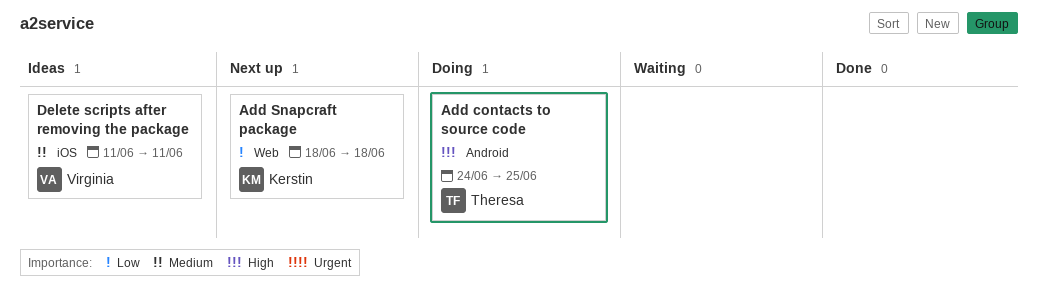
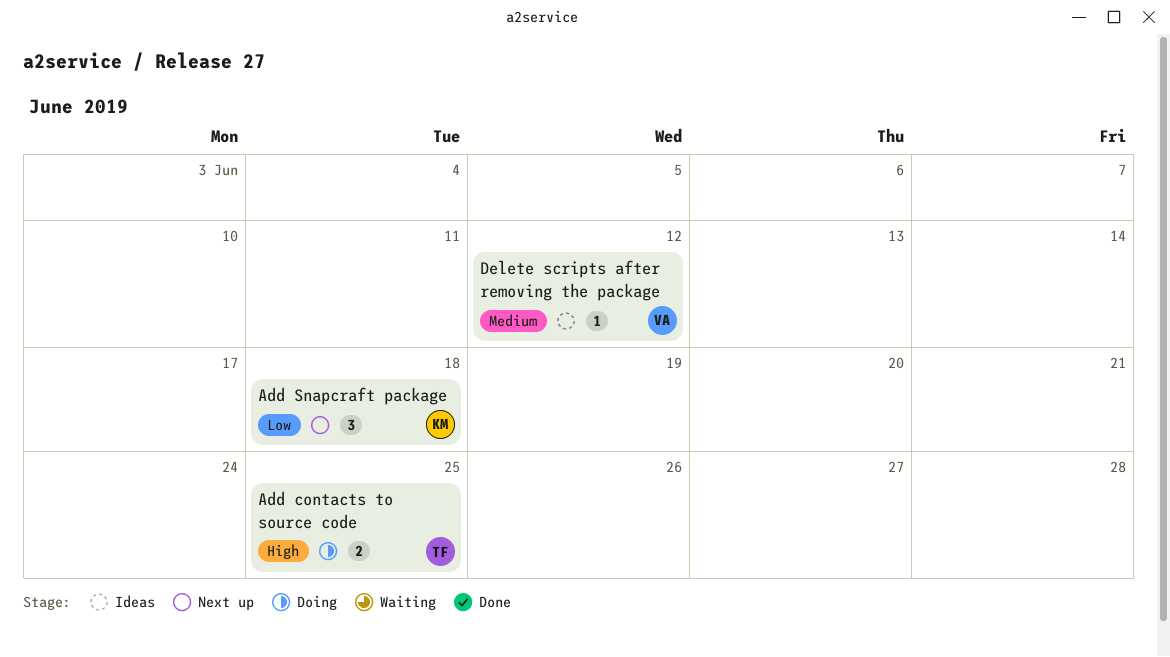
Delete scripts after removing the package, due: Jun 11 -> Jun 12

